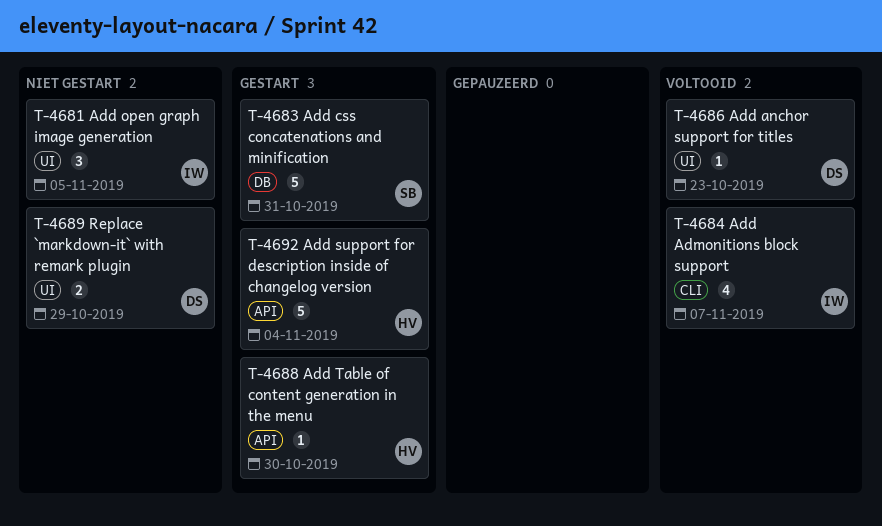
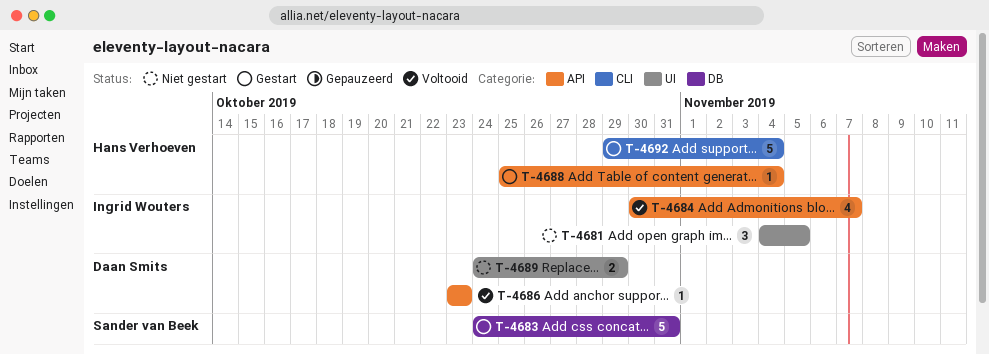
T-4684, label: CLI -> API
T-4686, label: UI -> API
T-4688, due: Oct 30 -> Nov 4
T-4692, label: API -> CLI

